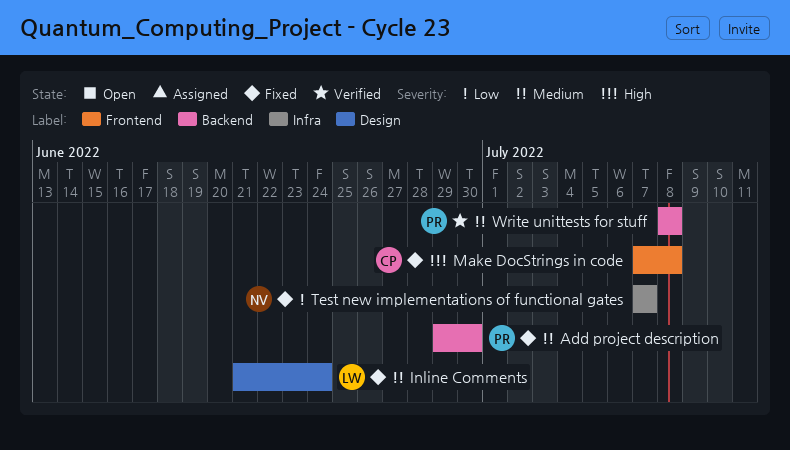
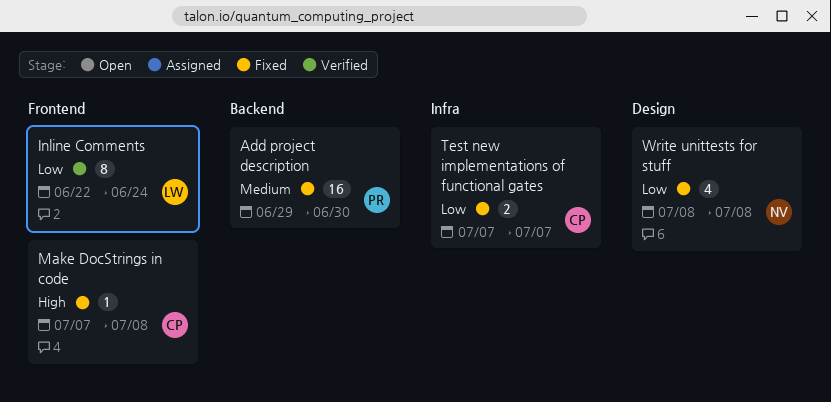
Inline Comments, status: Fixed -> Verified
Inline Comments, priority: Medium -> Low
Inline Comments, label: Design -> Frontend
Inline Comments, start: Jun 21 -> Jun 22
Test new implementations of functional gates, owner: NV -> CP
Write unittests for stuff, status: Verified -> Fixed
Write unittests for stuff, owner: PR -> NV
Write unittests for stuff, priority: Medium -> Low
Write unittests for stuff, label: Backend -> Design

